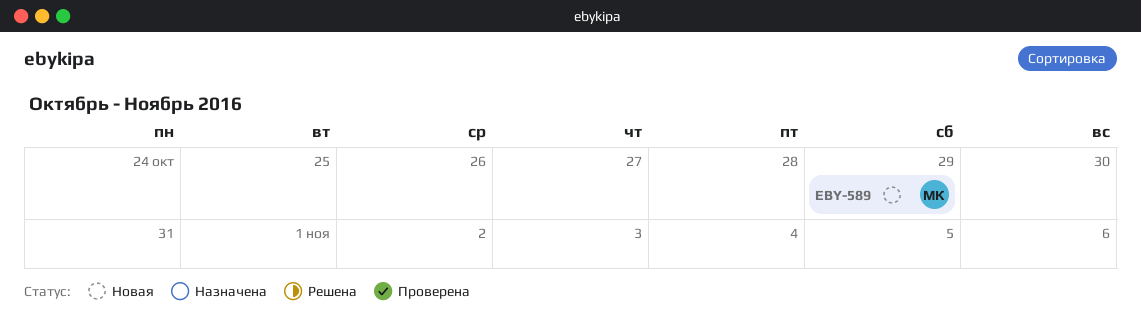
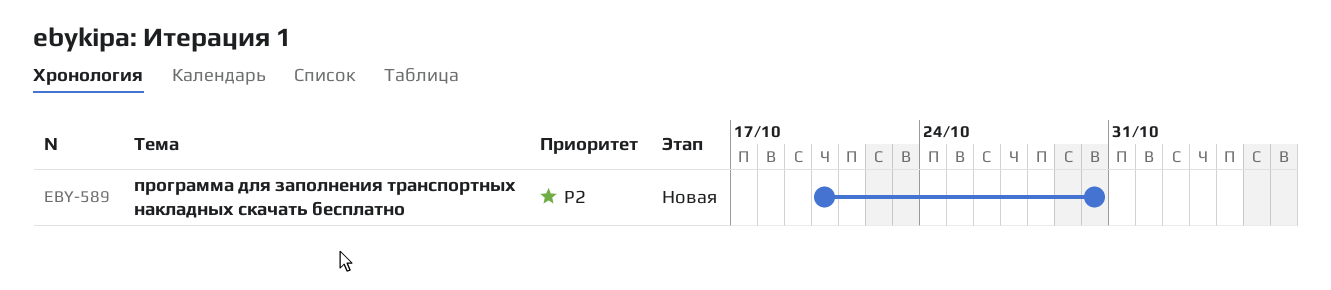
EBY-589, due: Oct 29 -> Oct 30

